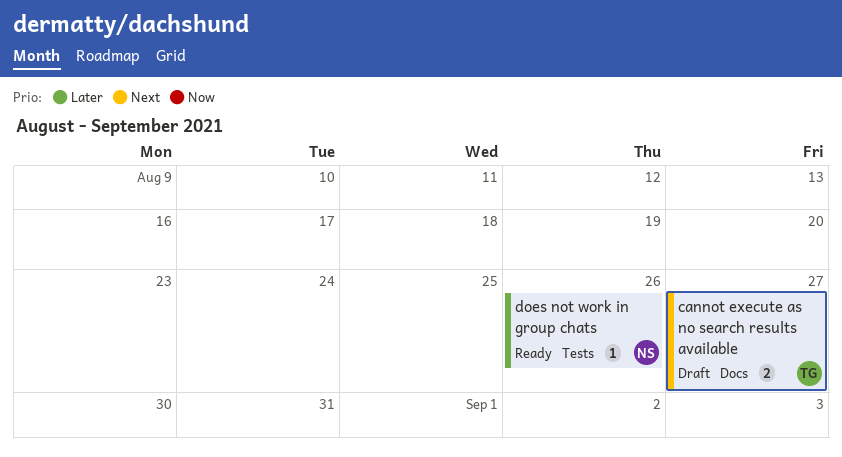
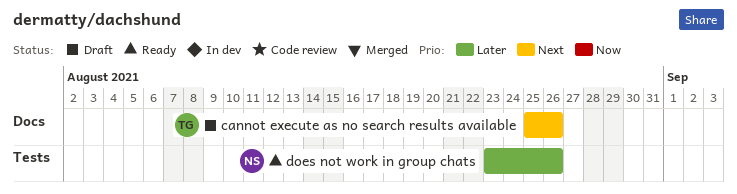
cannot execute as no search results available, due: Aug 27 -> Aug 26

